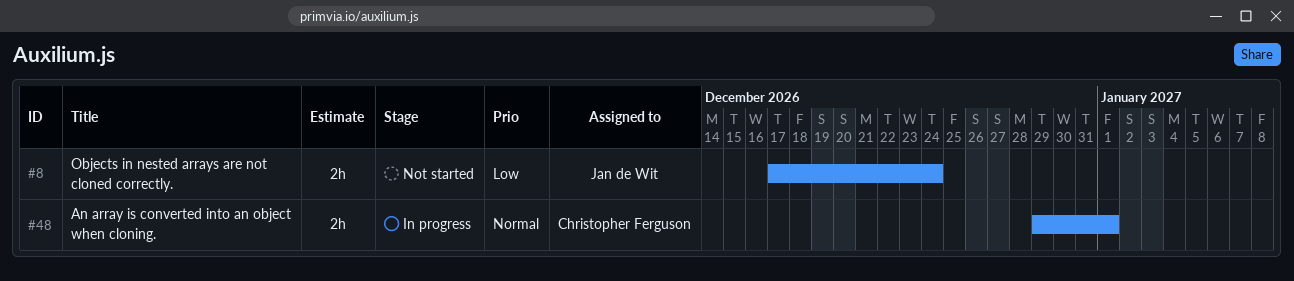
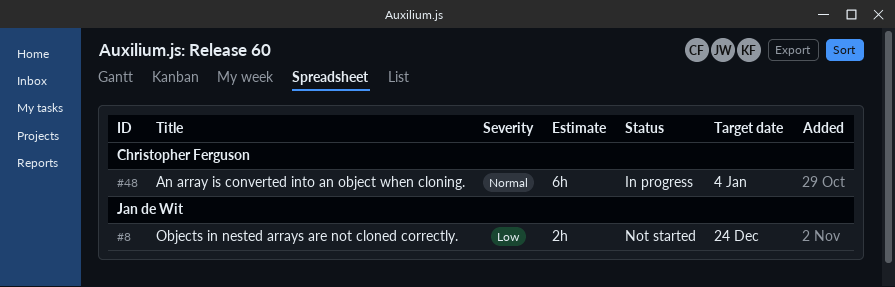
#48, estimate: 2h -> 6h
#48, due: Jan 1 -> Jan 4

